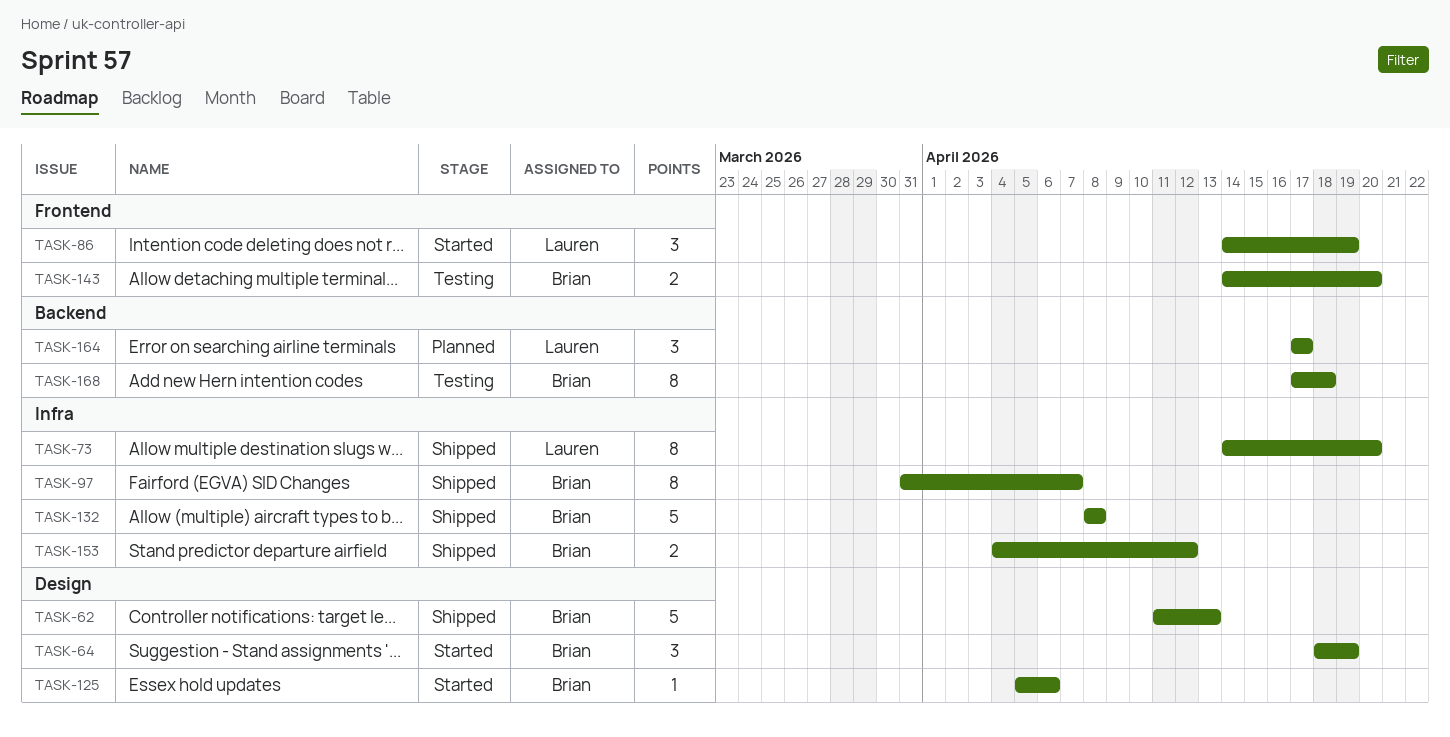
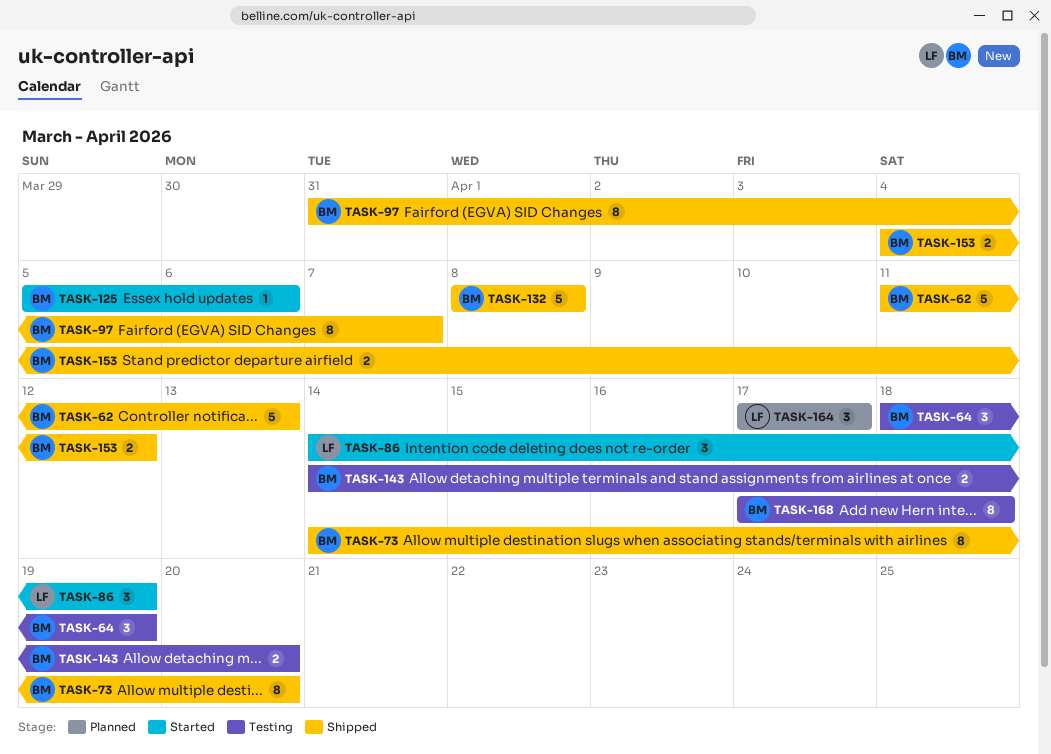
TASK-64, status: Started -> Testing
TASK-73, owner: Lauren -> Brian

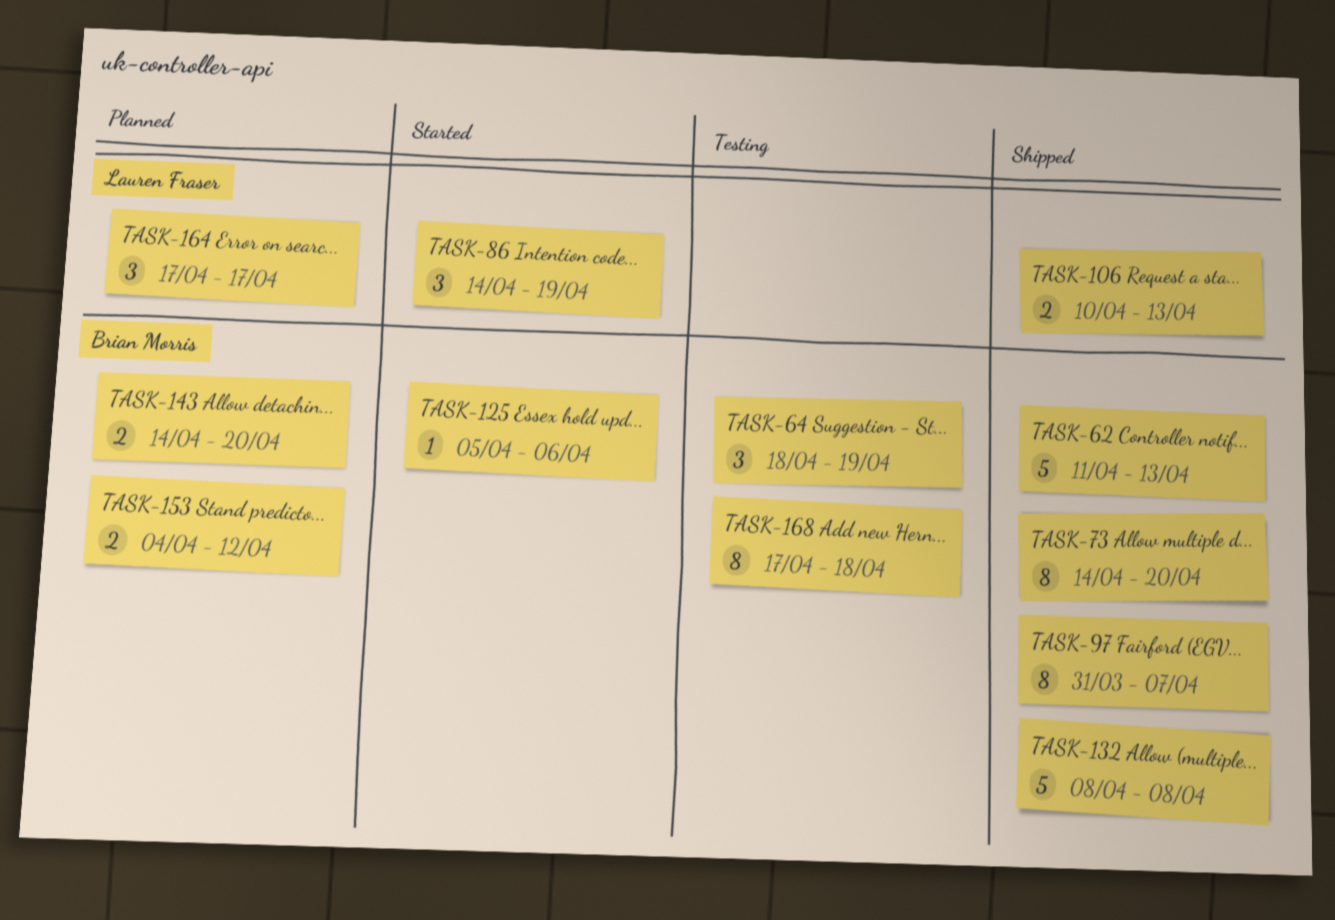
TASK-106: none -> present
TASK-143, status: Testing -> Planned
TASK-153, status: Shipped -> Planned

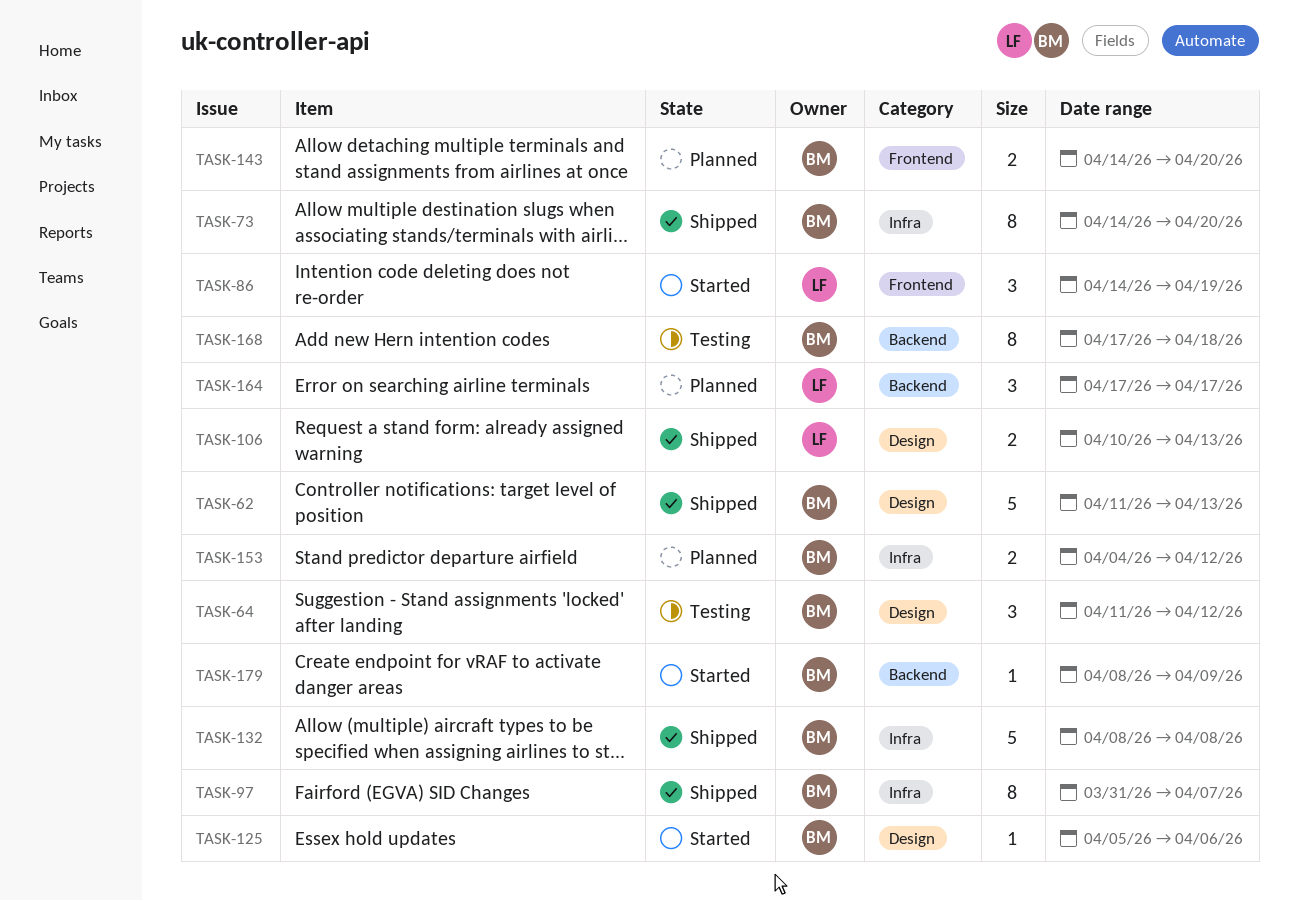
TASK-64, start: Apr 18 -> Apr 11
TASK-64, due: Apr 19 -> Apr 12
TASK-179: none -> present

